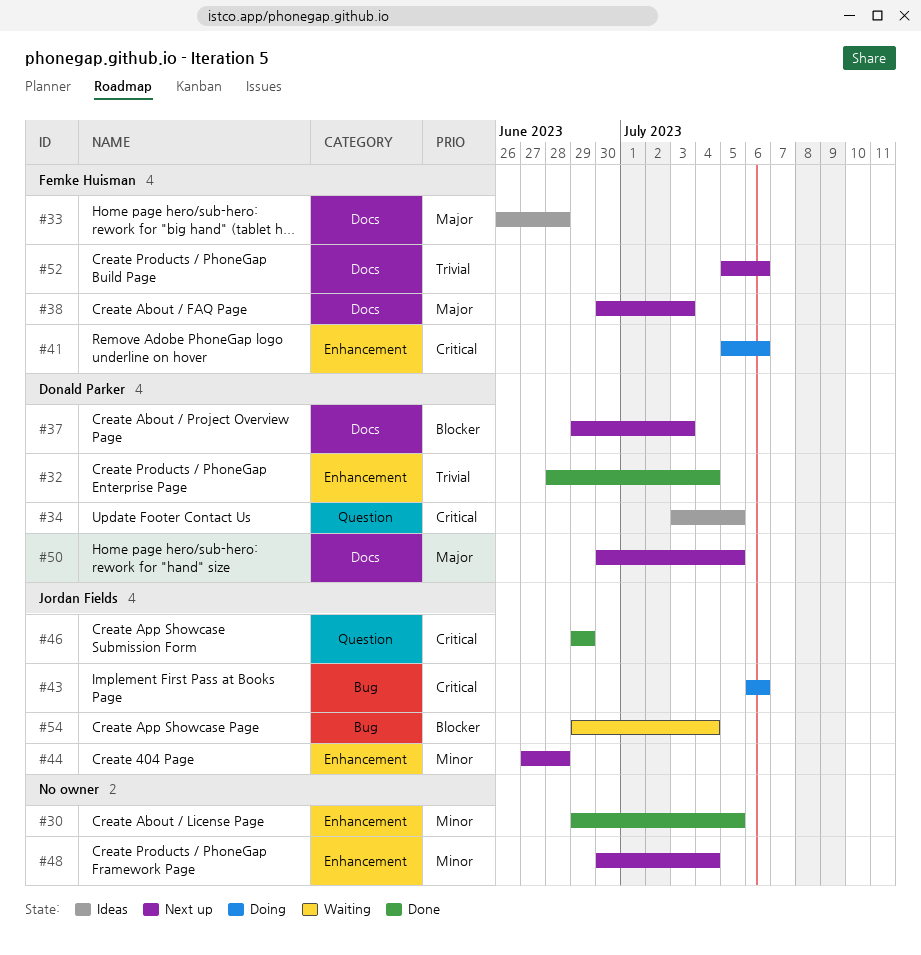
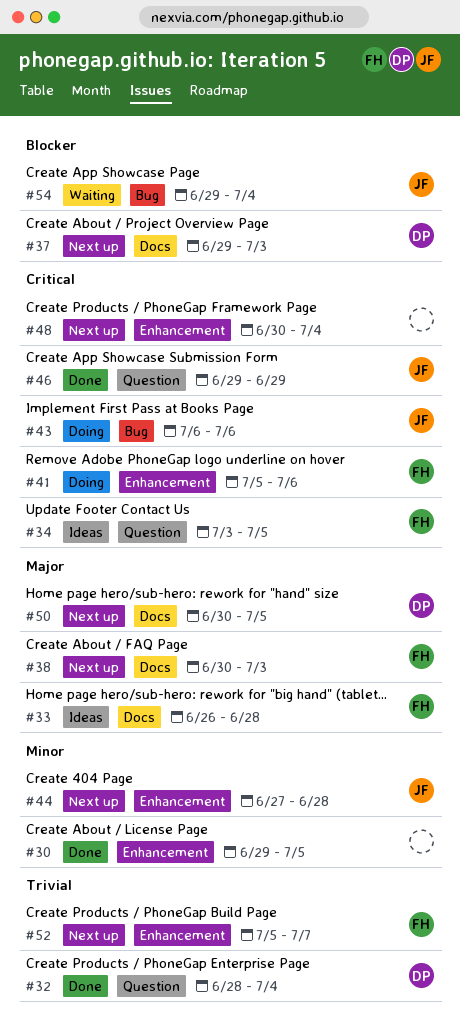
#32, label: Enhancement -> Question
#34, owner: Donald Parker -> Femke Huisman
#48, priority: Minor -> Critical
#52, label: Docs -> Enhancement
#52, due: Jul 6 -> Jul 7

